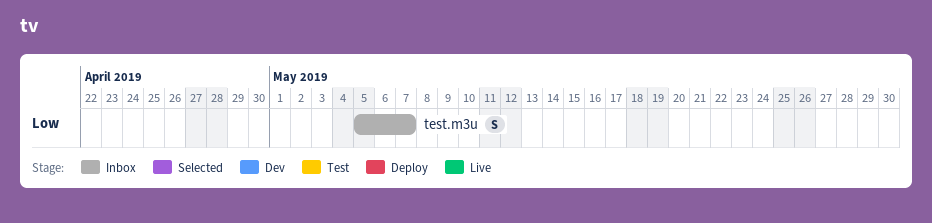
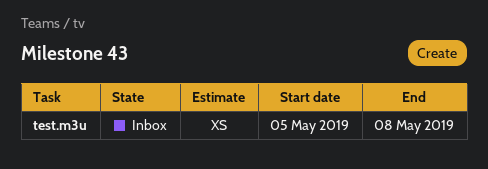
test.m3u, estimate: S -> XS
test.m3u, due: May 7 -> May 8

